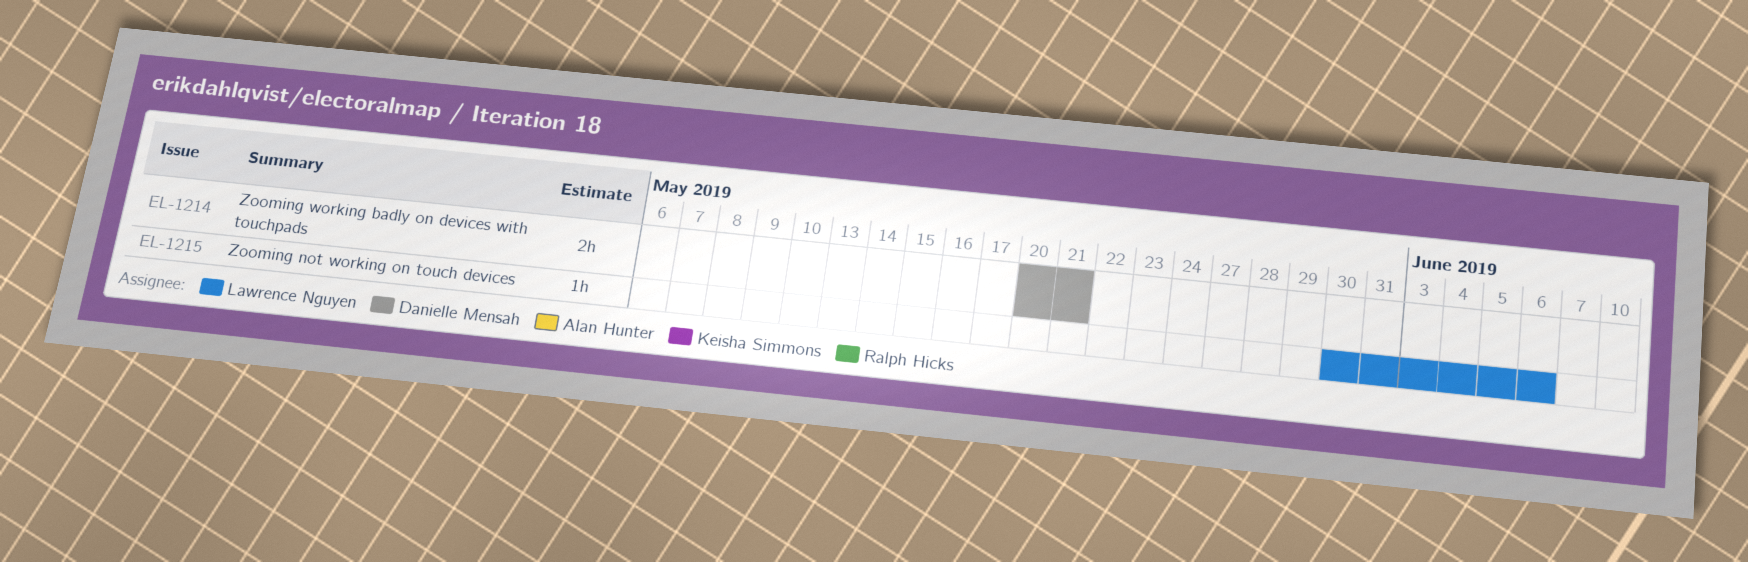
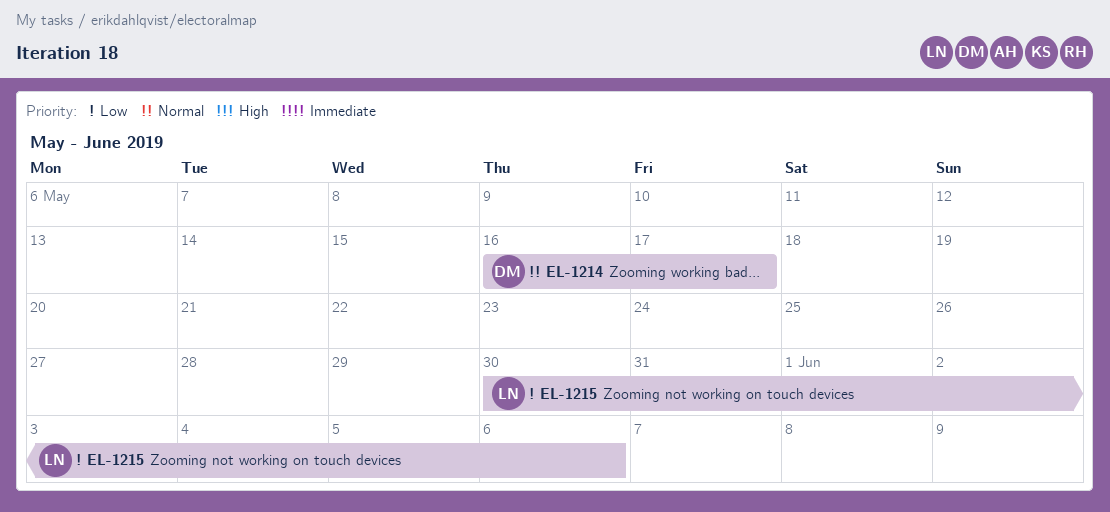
EL-1214, start: May 20 -> May 16
EL-1214, due: May 21 -> May 17

